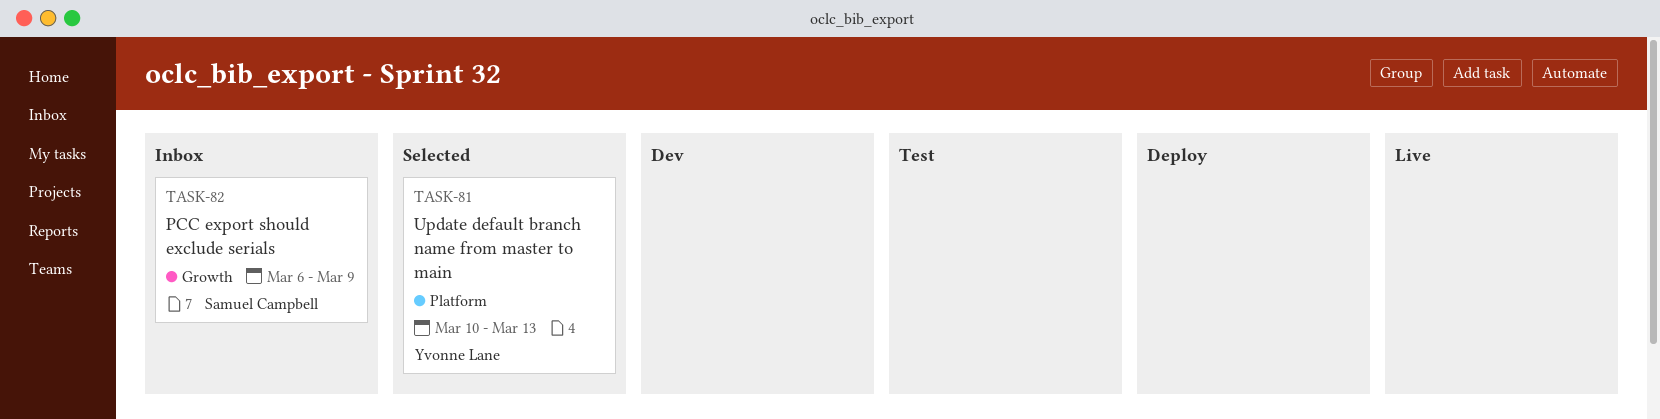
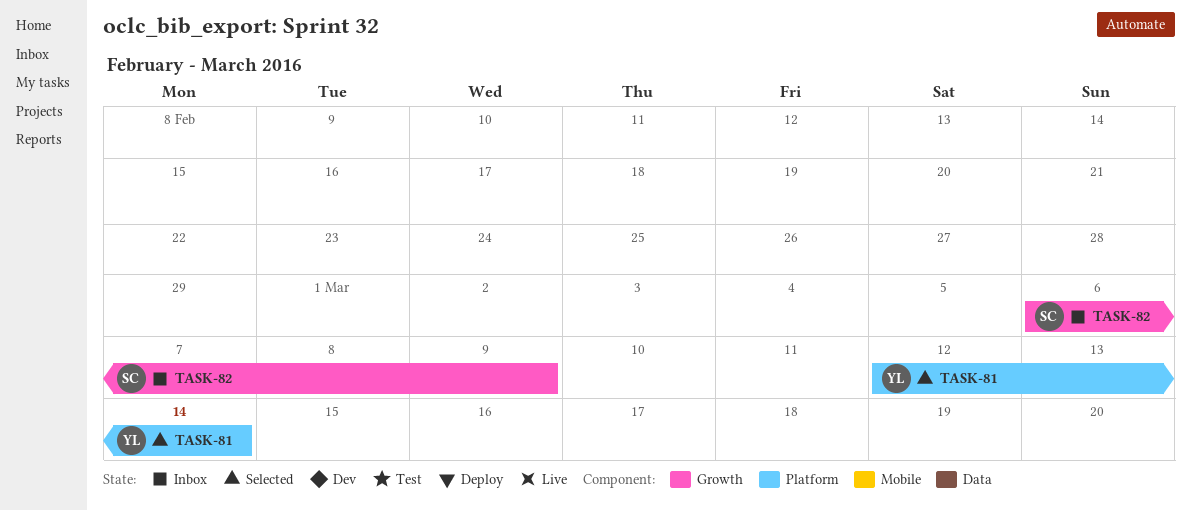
TASK-81, start: Mar 10 -> Mar 12
TASK-81, due: Mar 13 -> Mar 14

